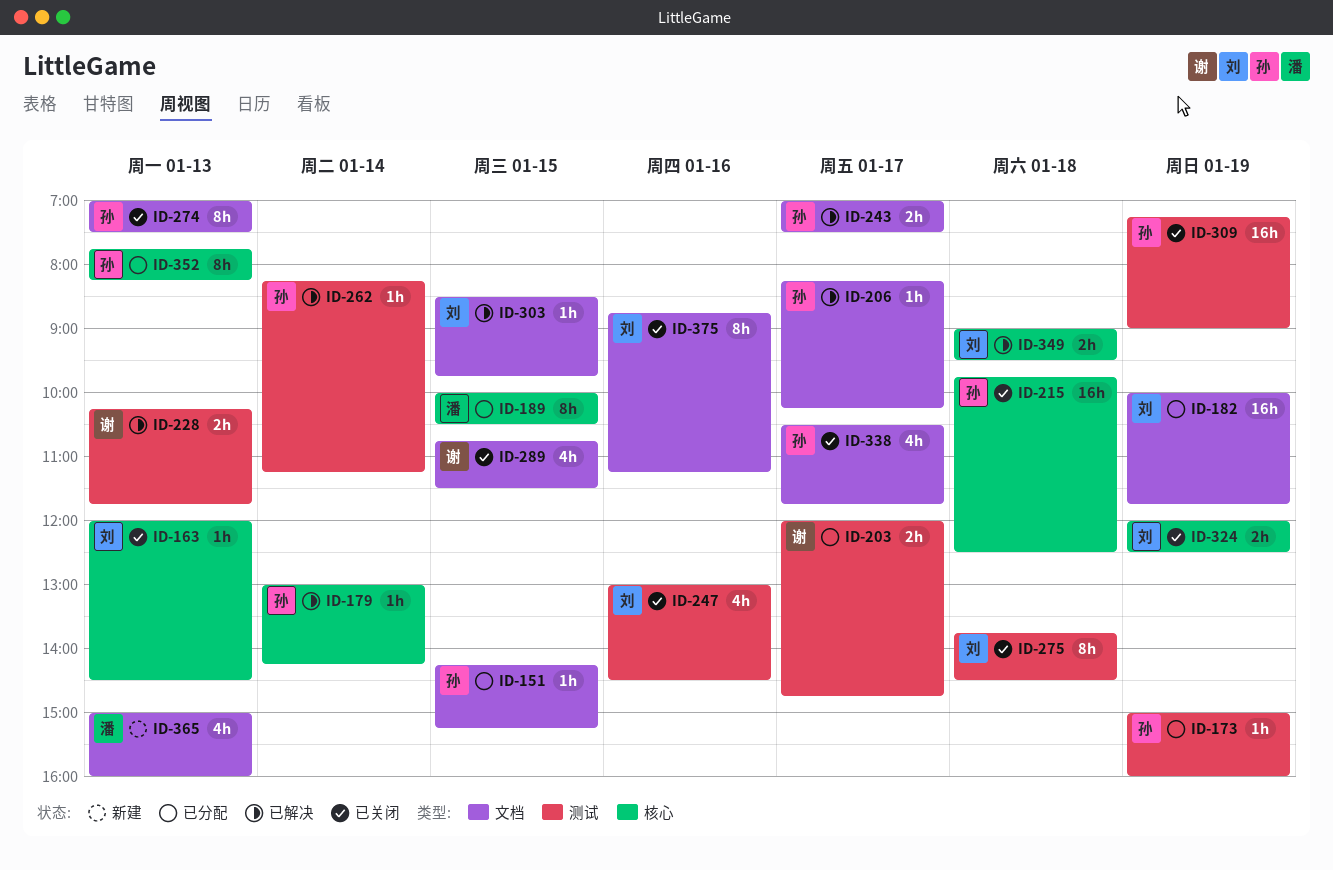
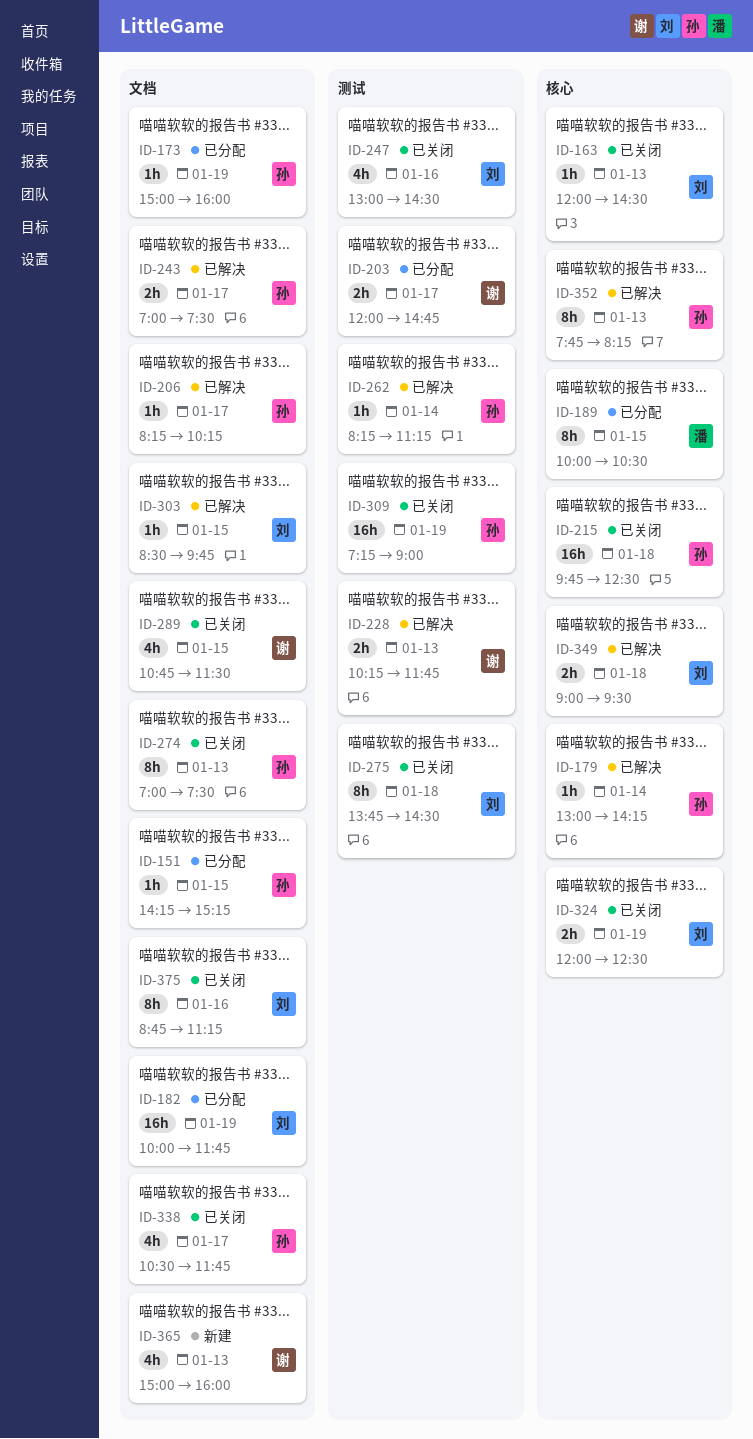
ID-173, label: 测试 -> 文档
ID-352, status: 已分配 -> 已解决
ID-365, owner: 潘 -> 谢

